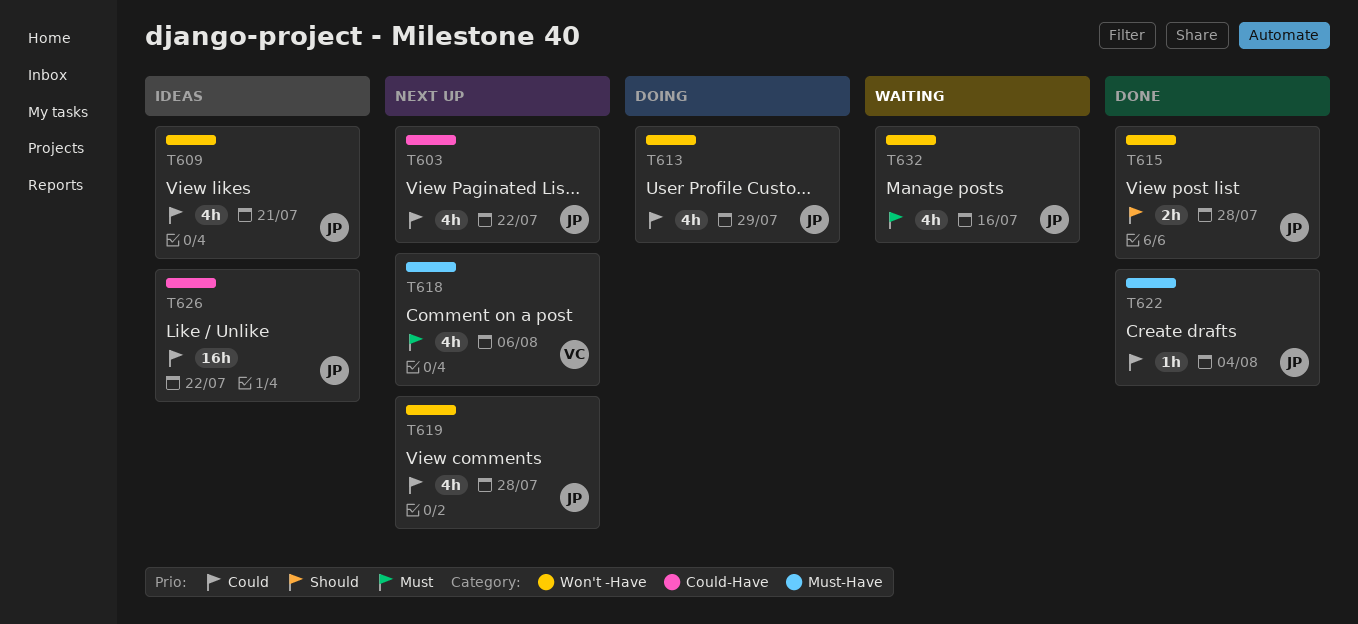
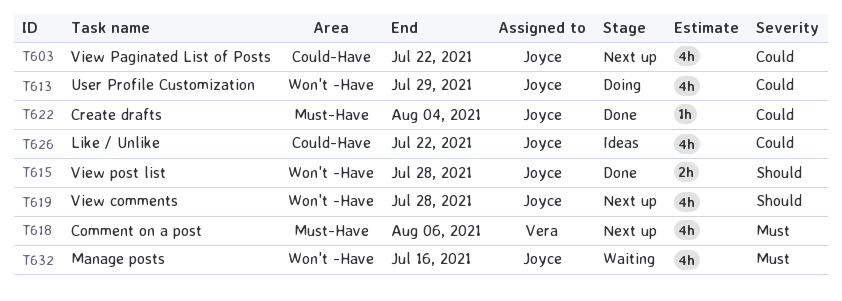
T609: present -> none
T619, priority: Could -> Should
T626, estimate: 16h -> 4h

